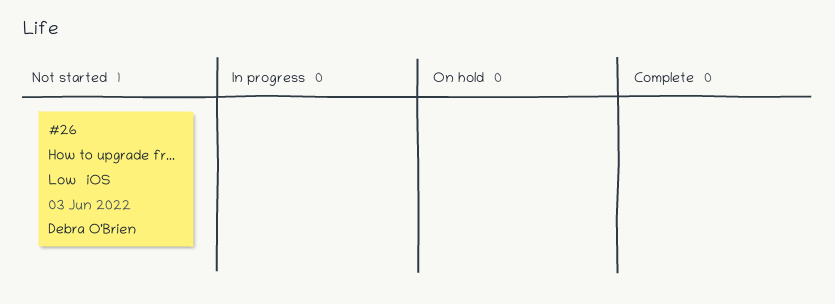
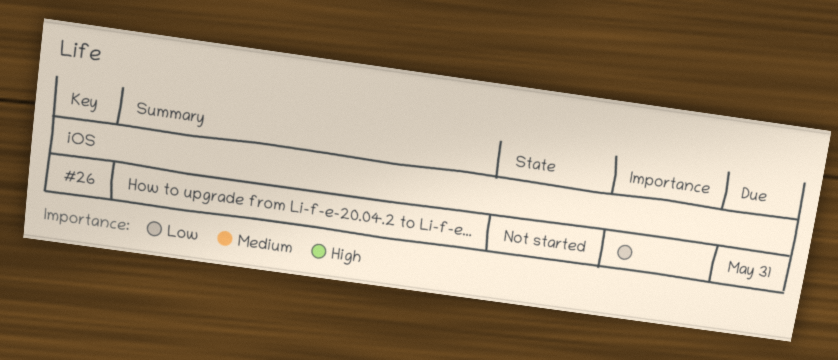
#26, due: Jun 3 -> May 31

